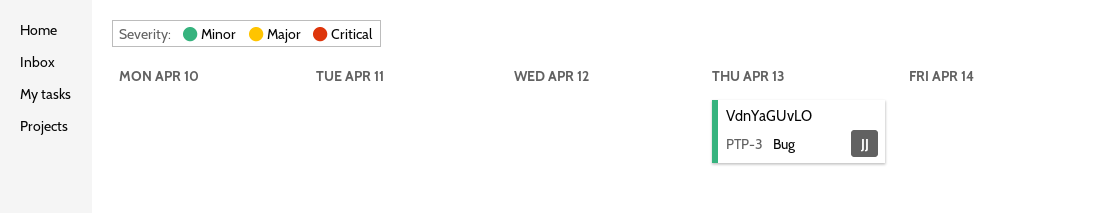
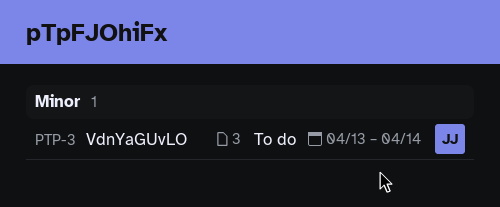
PTP-3, due: Apr 13 -> Apr 14

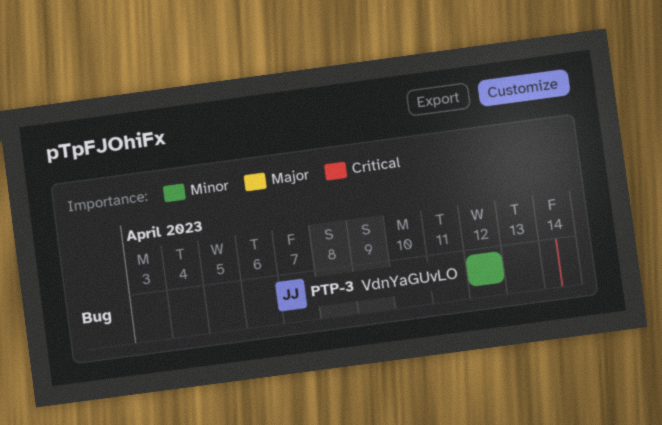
PTP-3, start: Apr 13 -> Apr 12
PTP-3, due: Apr 14 -> Apr 12

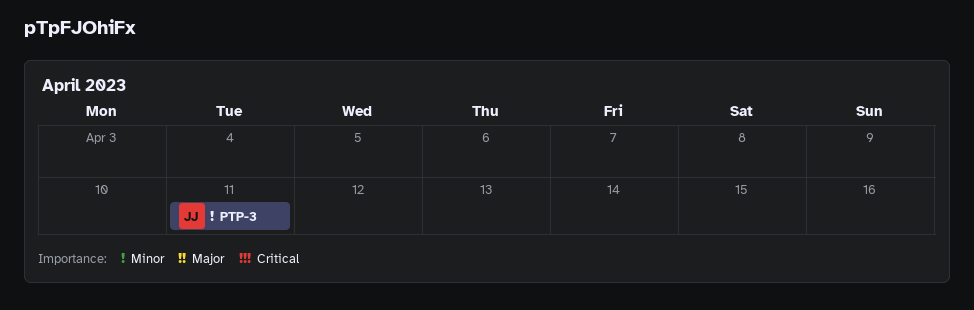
PTP-3, start: Apr 12 -> Apr 11
PTP-3, due: Apr 12 -> Apr 11

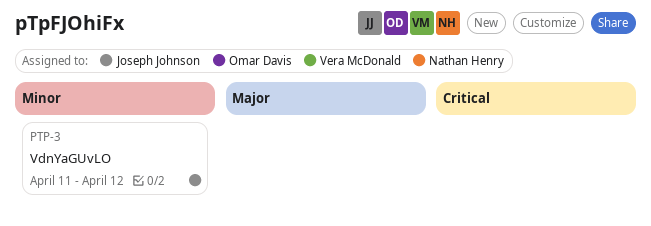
PTP-3, due: Apr 11 -> Apr 12

